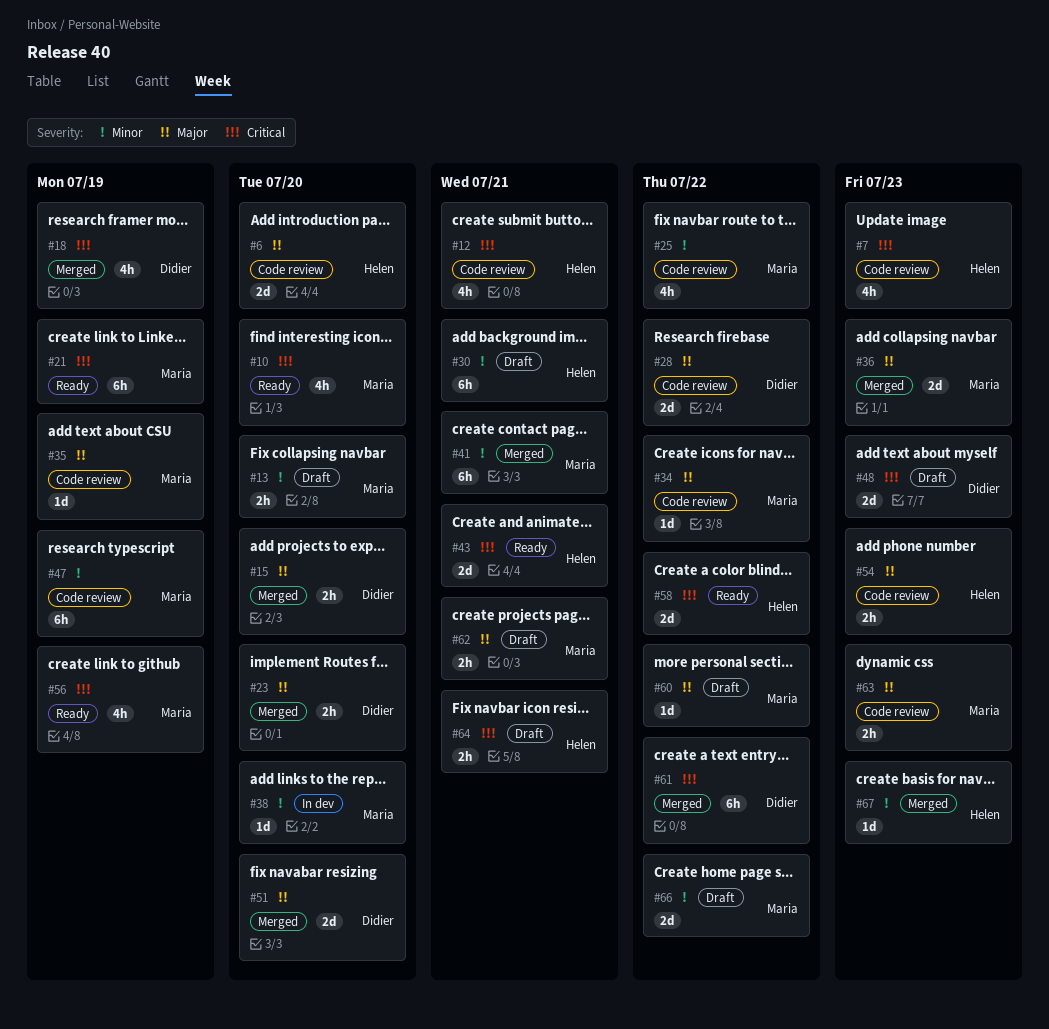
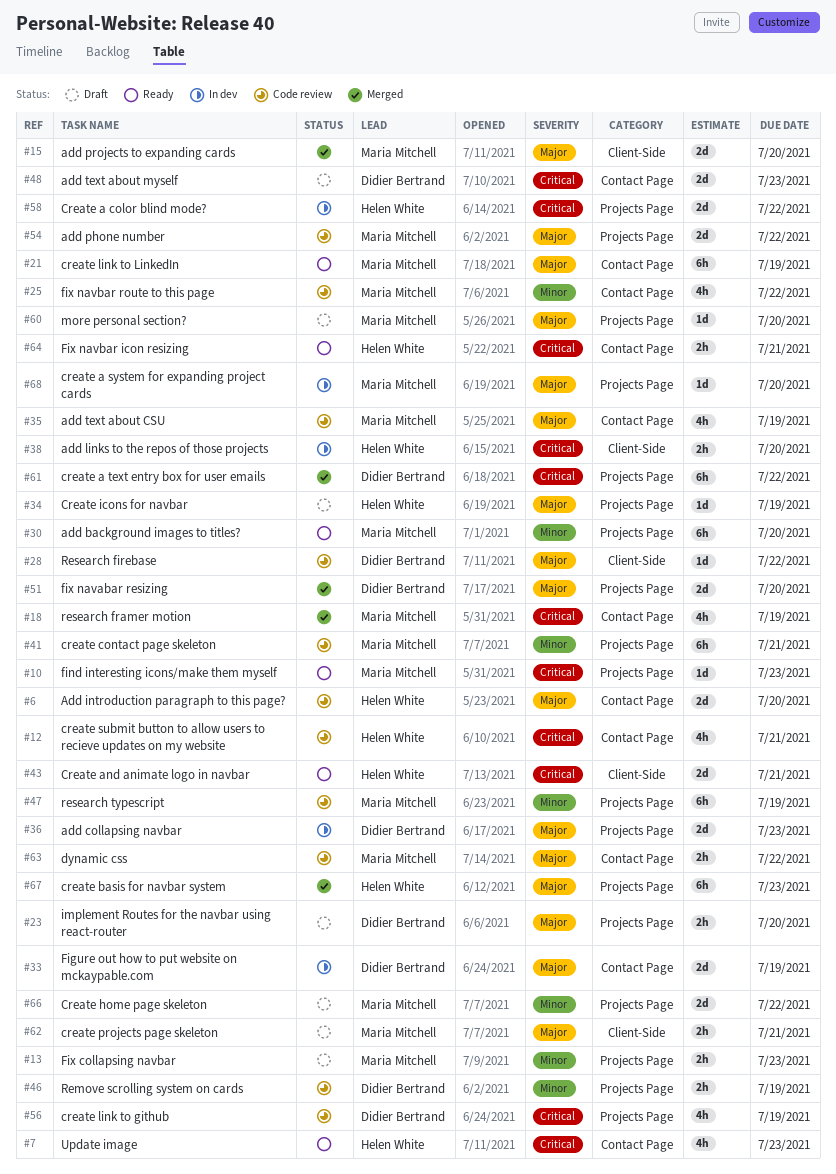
#7, status: Code review -> Ready
#10, estimate: 4h -> 1d
#10, due: Jul 20 -> Jul 23
#13, due: Jul 20 -> Jul 23
#15, owner: Didier Bertrand -> Maria Mitchell
#15, estimate: 2h -> 2d
#18, owner: Didier Bertrand -> Maria Mitchell
#21, priority: Critical -> Major
#23, status: Merged -> Draft
#28, estimate: 2d -> 1d
#30, status: Draft -> Ready
#30, owner: Helen White -> Maria Mitchell
#30, due: Jul 21 -> Jul 20
#33: none -> present
#34, status: Code review -> Draft
#34, owner: Maria Mitchell -> Helen White
#34, due: Jul 22 -> Jul 19
#35, estimate: 1d -> 4h
#36, status: Merged -> In dev
#36, owner: Maria Mitchell -> Didier Bertrand
#38, owner: Maria Mitchell -> Helen White
#38, priority: Minor -> Critical
#38, estimate: 1d -> 2h
#41, status: Merged -> Code review
#46: none -> present
#54, owner: Helen White -> Maria Mitchell
#54, estimate: 2h -> 2d
#54, due: Jul 23 -> Jul 22
#56, status: Ready -> Code review
#56, owner: Maria Mitchell -> Didier Bertrand
#58, status: Ready -> In dev
#60, due: Jul 22 -> Jul 20
#63, due: Jul 23 -> Jul 22
#64, status: Draft -> Ready
#67, priority: Minor -> Major
#67, estimate: 1d -> 6h
#68: none -> present

